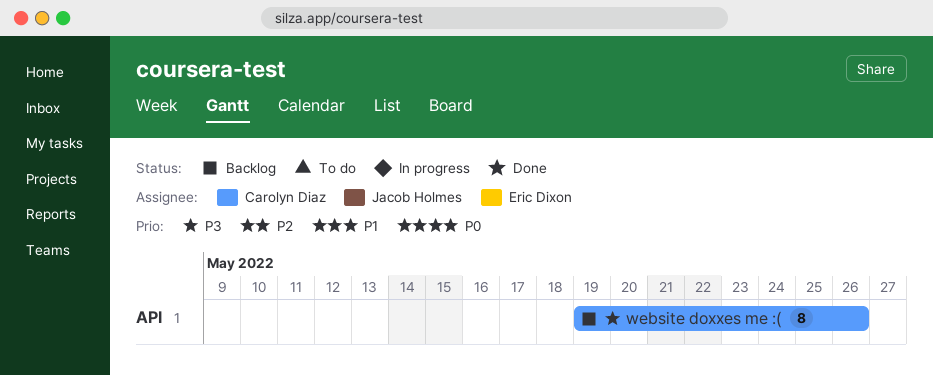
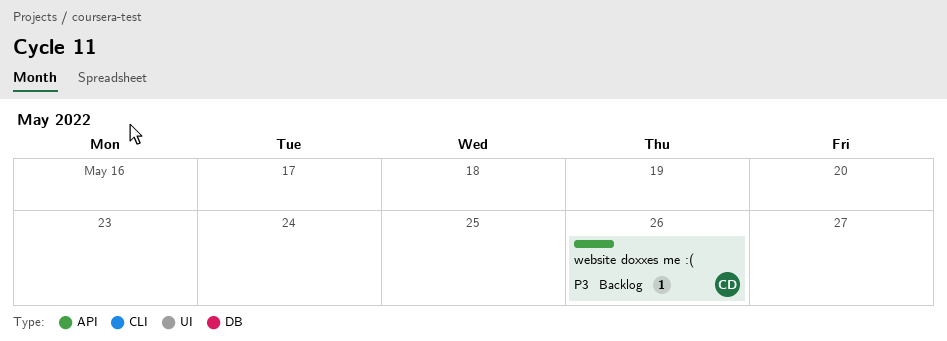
website doxxes me :(, estimate: 8 -> 1

